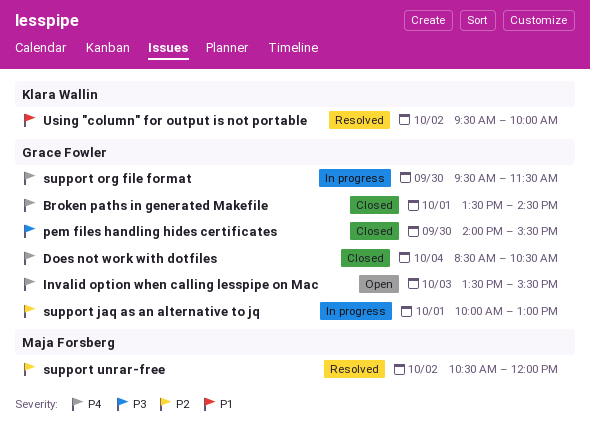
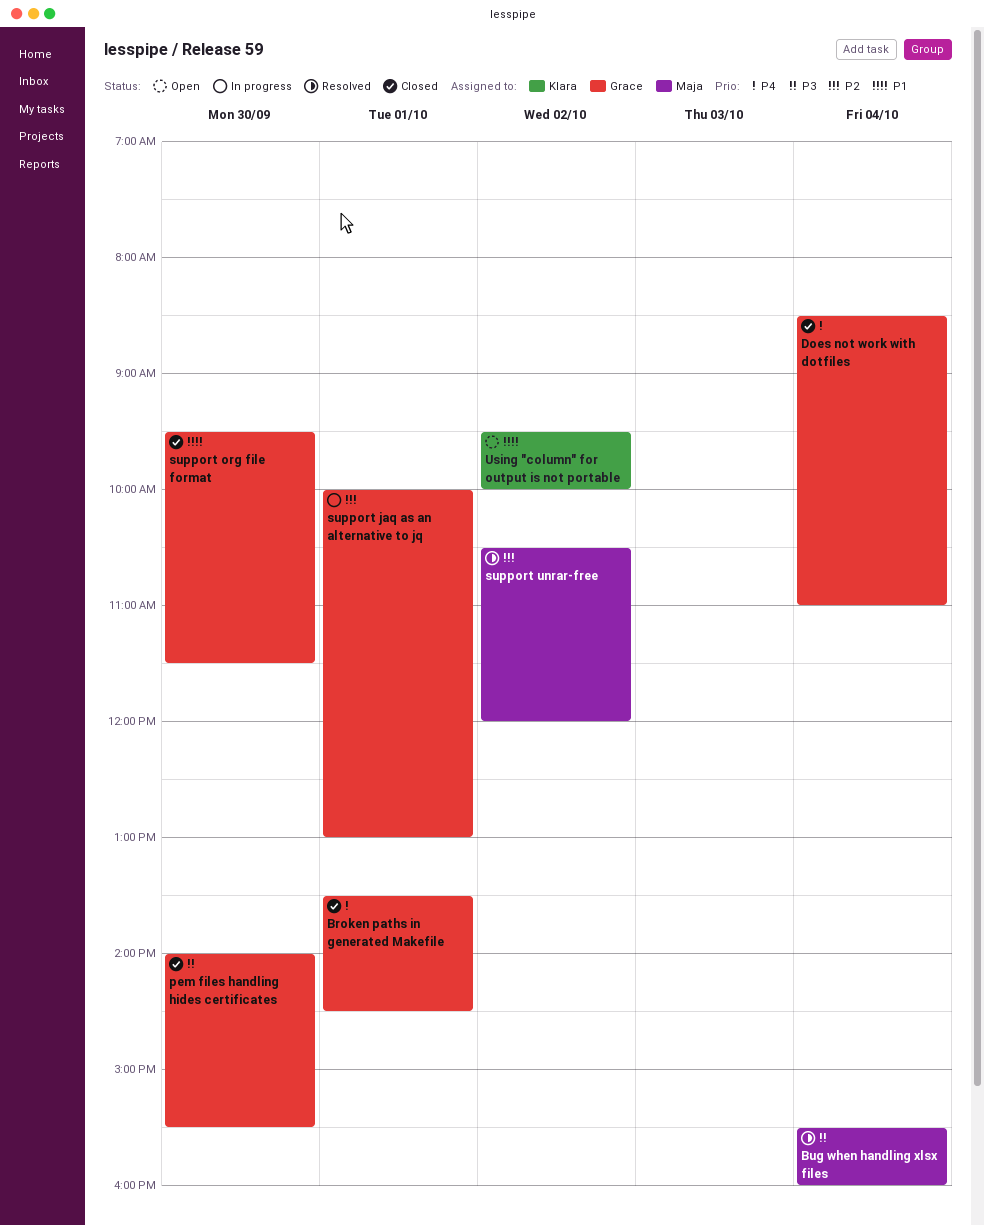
Bug when handling xlsx files: none -> present
Does not work with dotfiles, ends: 10:30 -> 11:00
Invalid option when calling lesspipe on Mac: present -> none
support org file format, status: In progress -> Closed
support org file format, priority: P4 -> P1
Using "column" for output is not portable, status: Resolved -> Open

